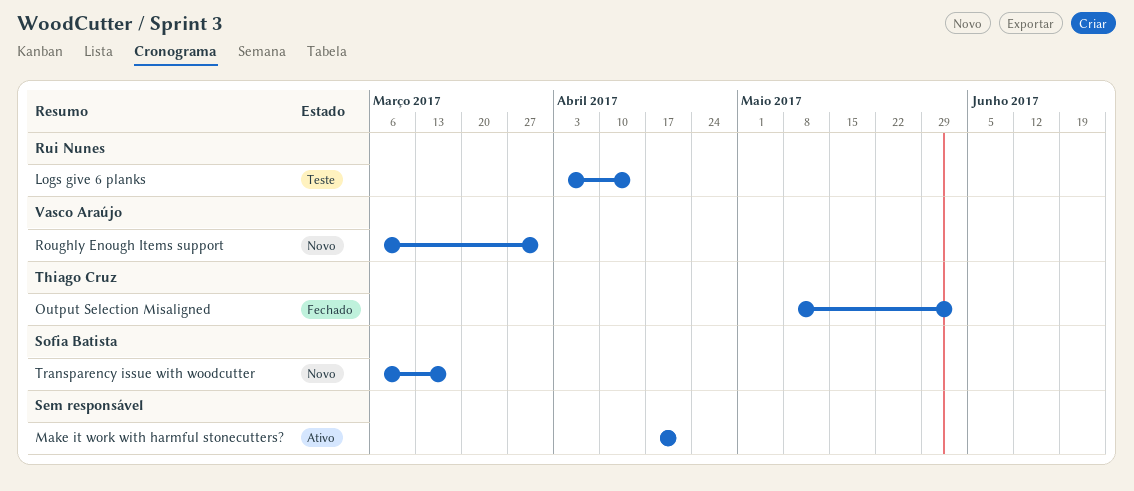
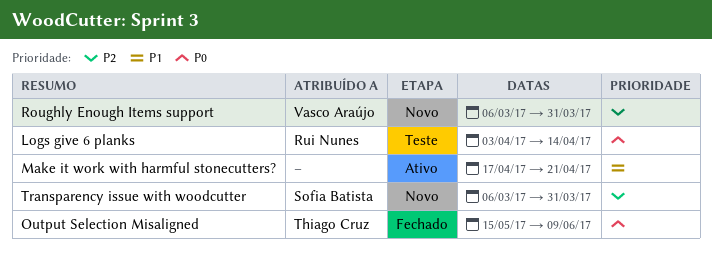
Output Selection Misaligned, start: May 8 -> May 15
Output Selection Misaligned, due: Jun 2 -> Jun 9
Transparency issue with woodcutter, due: Mar 17 -> Mar 31

